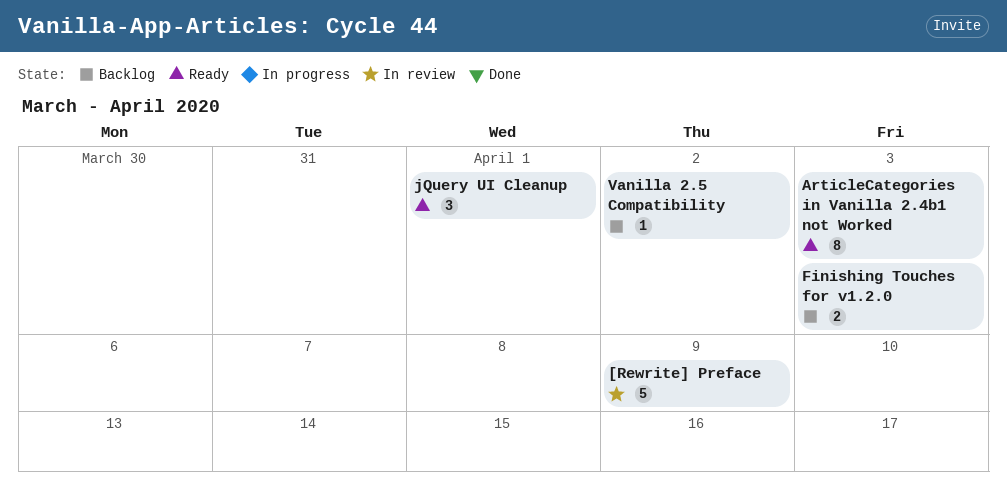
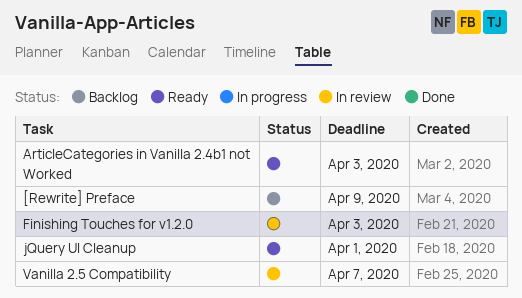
[Rewrite] Preface, status: In review -> Backlog
Finishing Touches for v1.2.0, status: Backlog -> In review
Vanilla 2.5 Compatibility, status: Backlog -> In review
Vanilla 2.5 Compatibility, due: Apr 2 -> Apr 7

